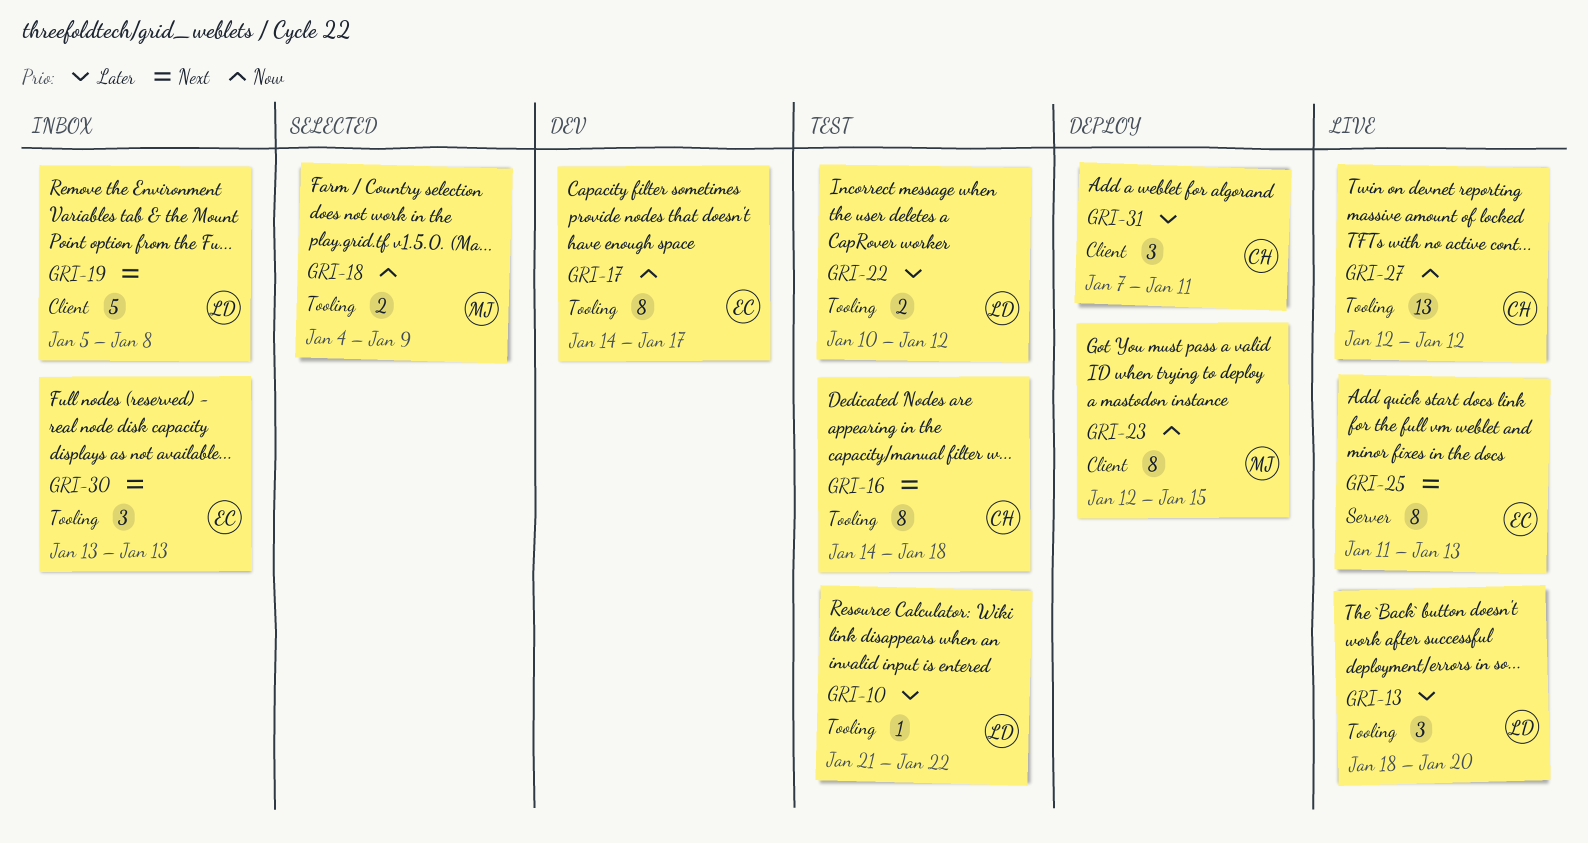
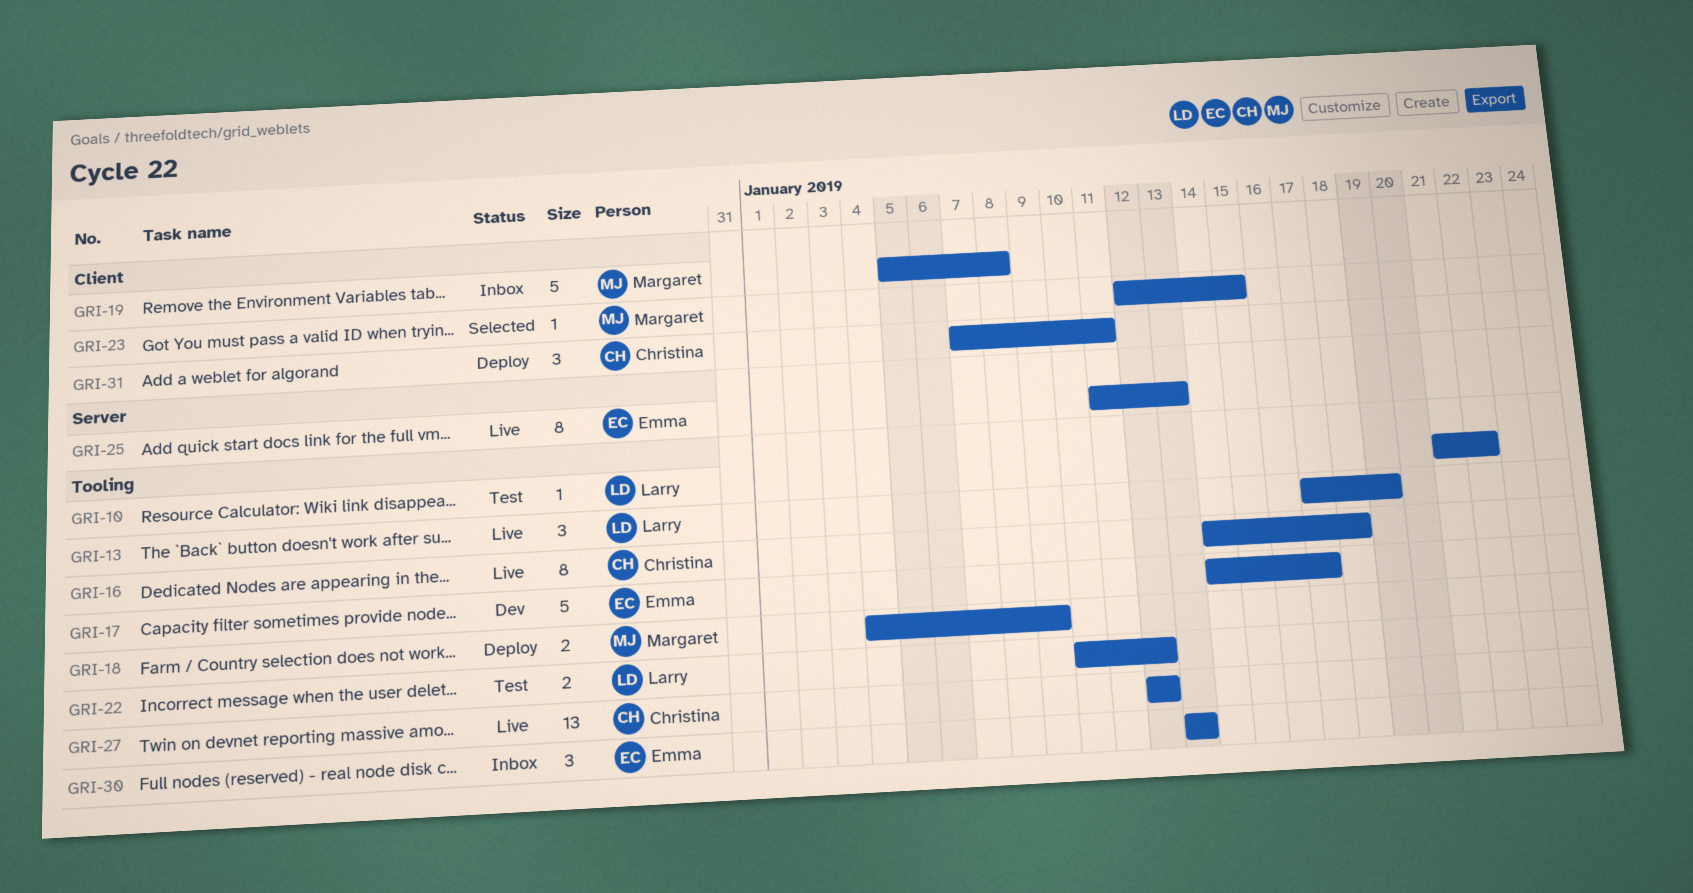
GRI-13, start: Jan 18 -> Jan 17
GRI-13, due: Jan 20 -> Jan 19
GRI-16, status: Test -> Live
GRI-17, estimate: 8 -> 5
GRI-18, status: Selected -> Deploy
GRI-19, owner: Larry -> Margaret
GRI-23, status: Deploy -> Selected
GRI-23, estimate: 8 -> 1

